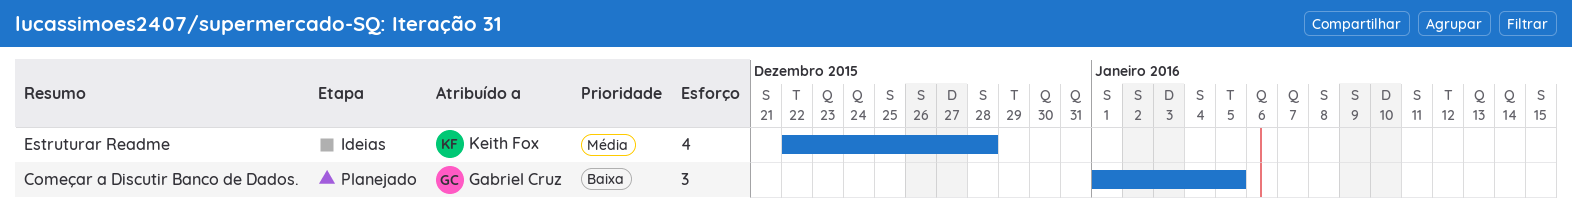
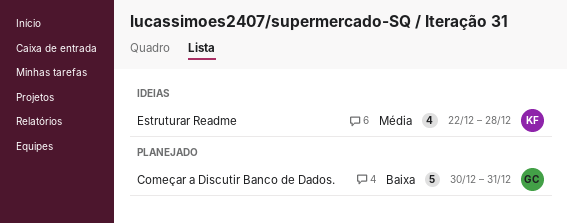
Começar a Discutir Banco de Dados., estimate: 3 -> 5
Começar a Discutir Banco de Dados., start: Jan 1 -> Dec 30
Começar a Discutir Banco de Dados., due: Jan 5 -> Dec 31

